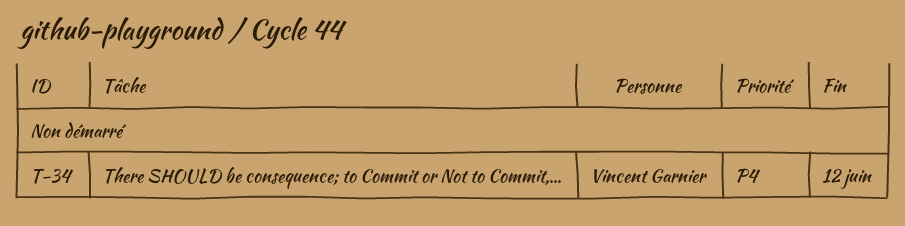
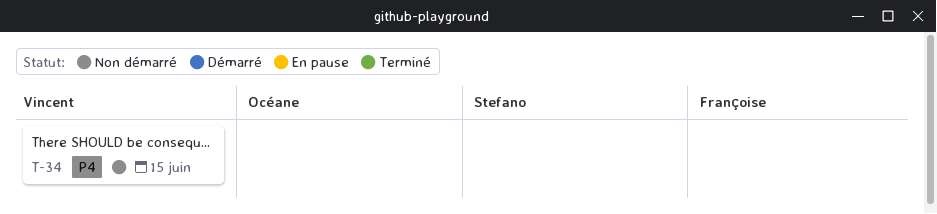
T-34, due: Jun 12 -> Jun 15

